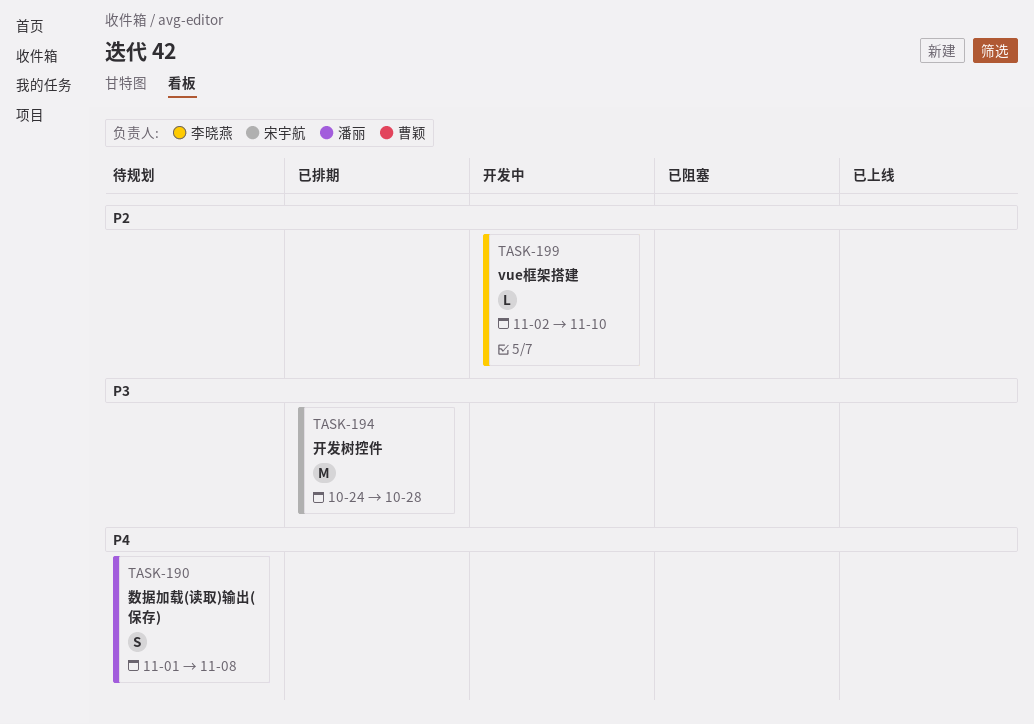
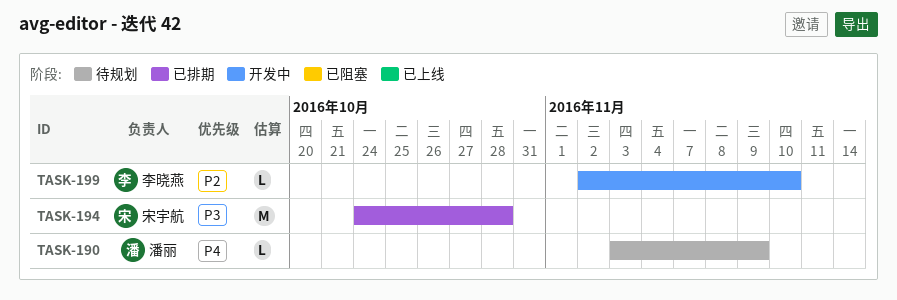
TASK-190, estimate: S -> L
TASK-190, start: Nov 1 -> Nov 3
TASK-190, due: Nov 8 -> Nov 9

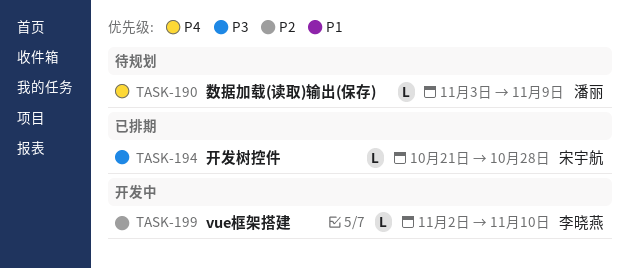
TASK-194, estimate: M -> L
TASK-194, start: Oct 24 -> Oct 21

